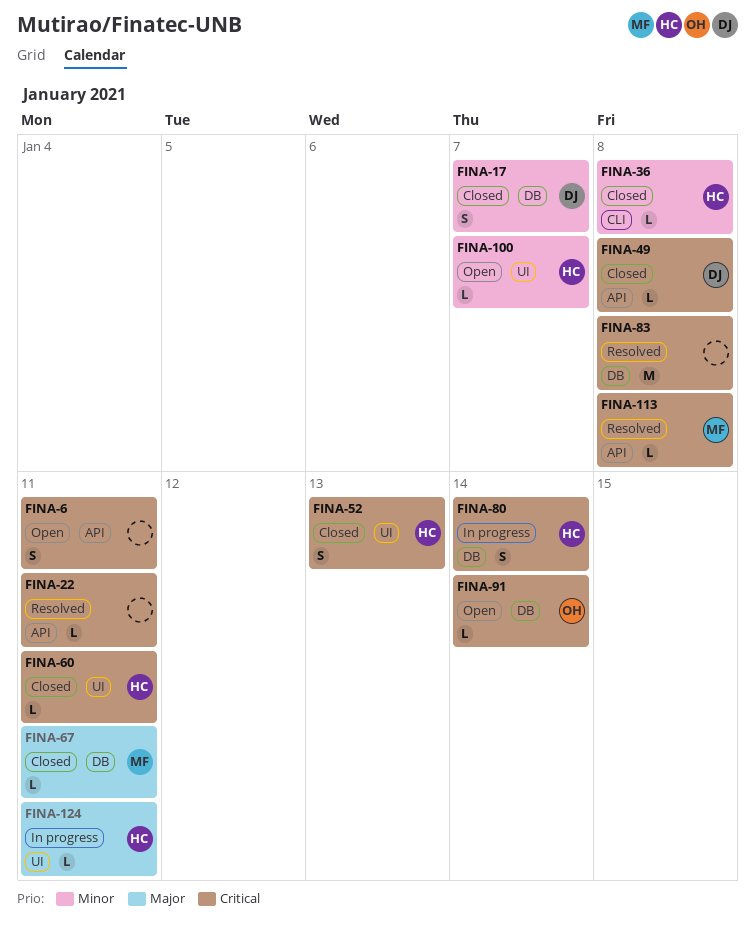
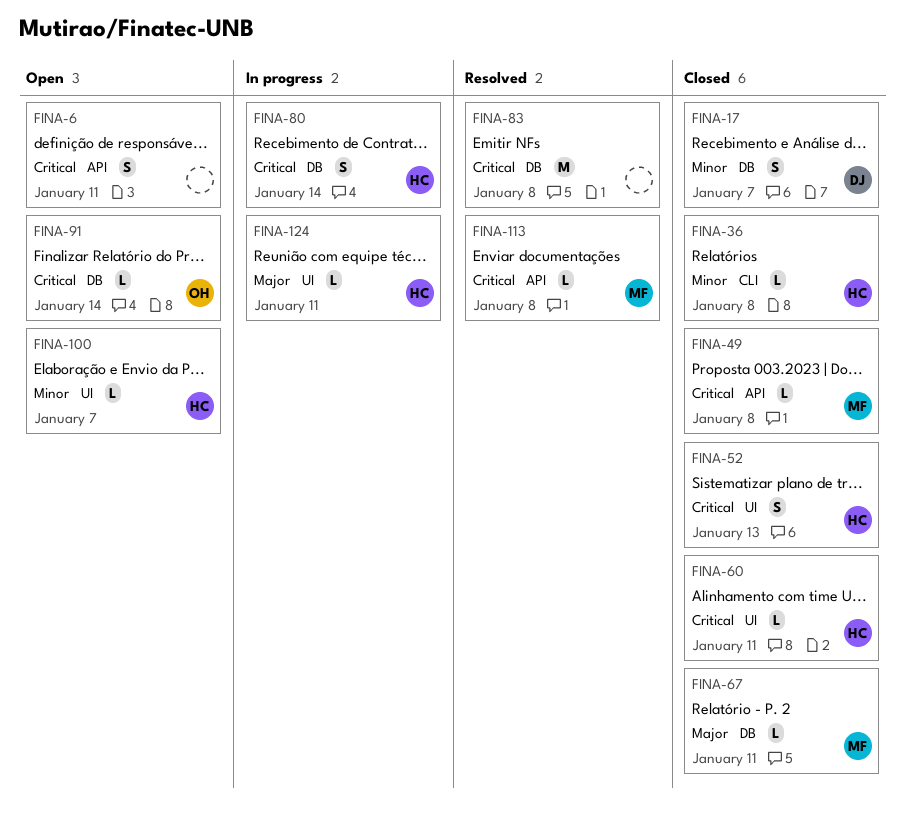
FINA-22: present -> none
FINA-49, owner: DJ -> MF

